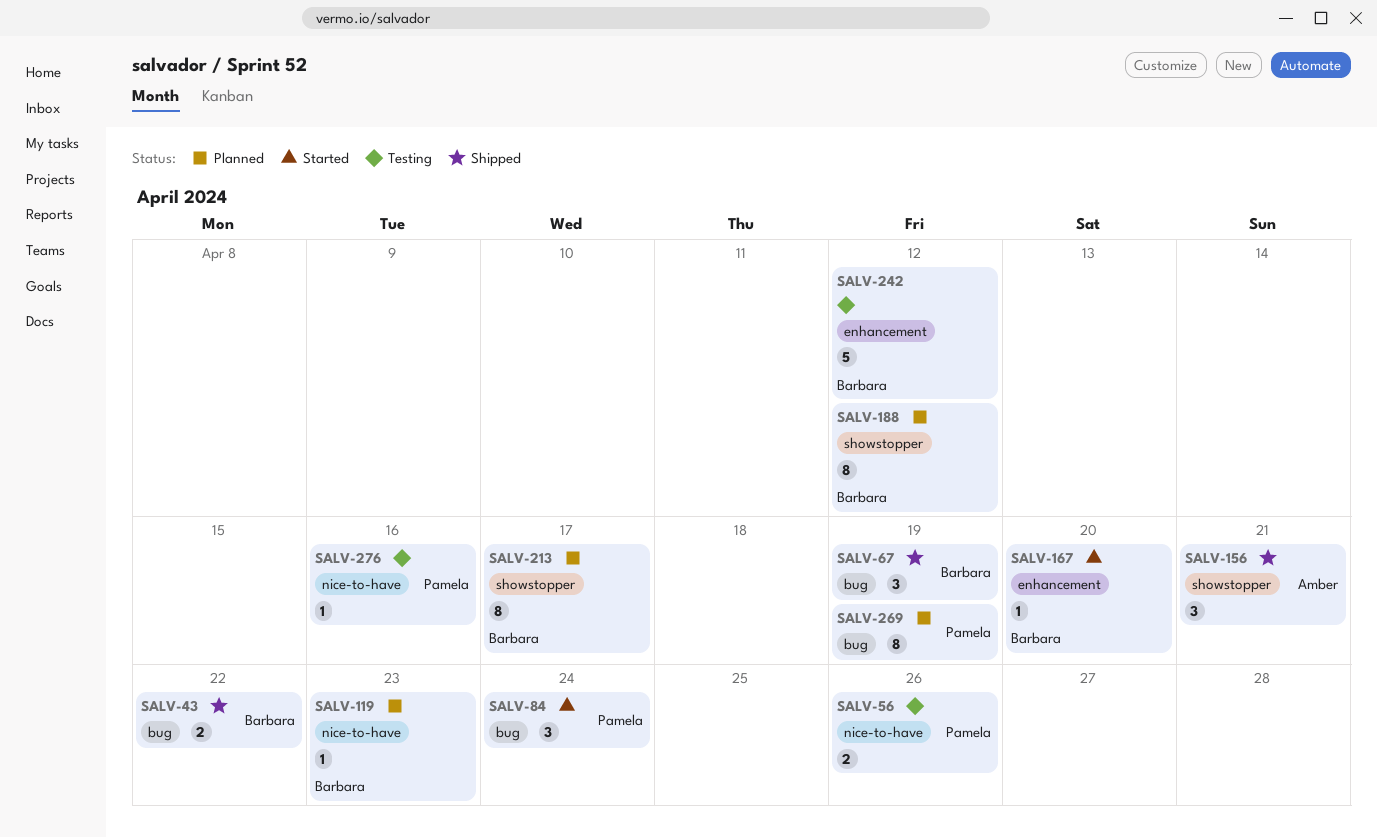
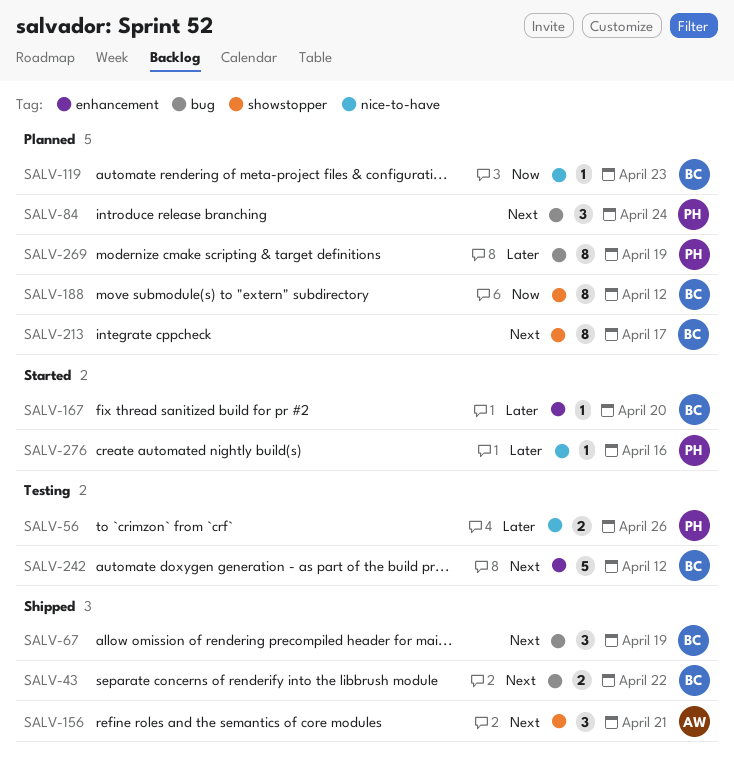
SALV-84, status: Started -> Planned
SALV-276, status: Testing -> Started

